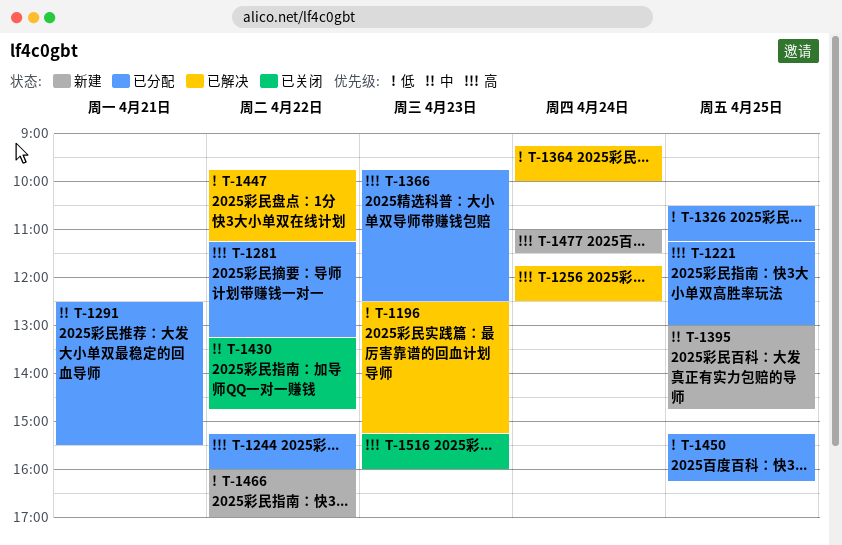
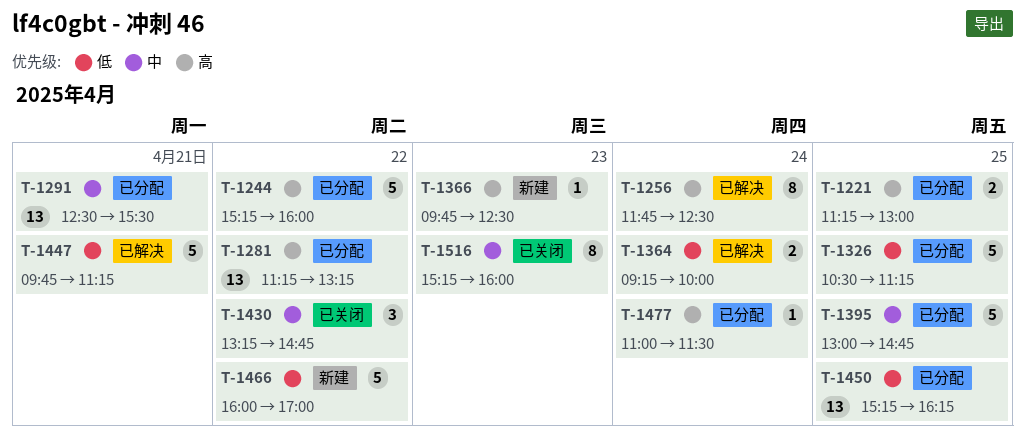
T-1196: present -> none
T-1366, status: 已分配 -> 新建
T-1395, status: 新建 -> 已分配
T-1447, day: Apr 22 -> Apr 21
T-1477, status: 新建 -> 已分配
T-1516, priority: 高 -> 中

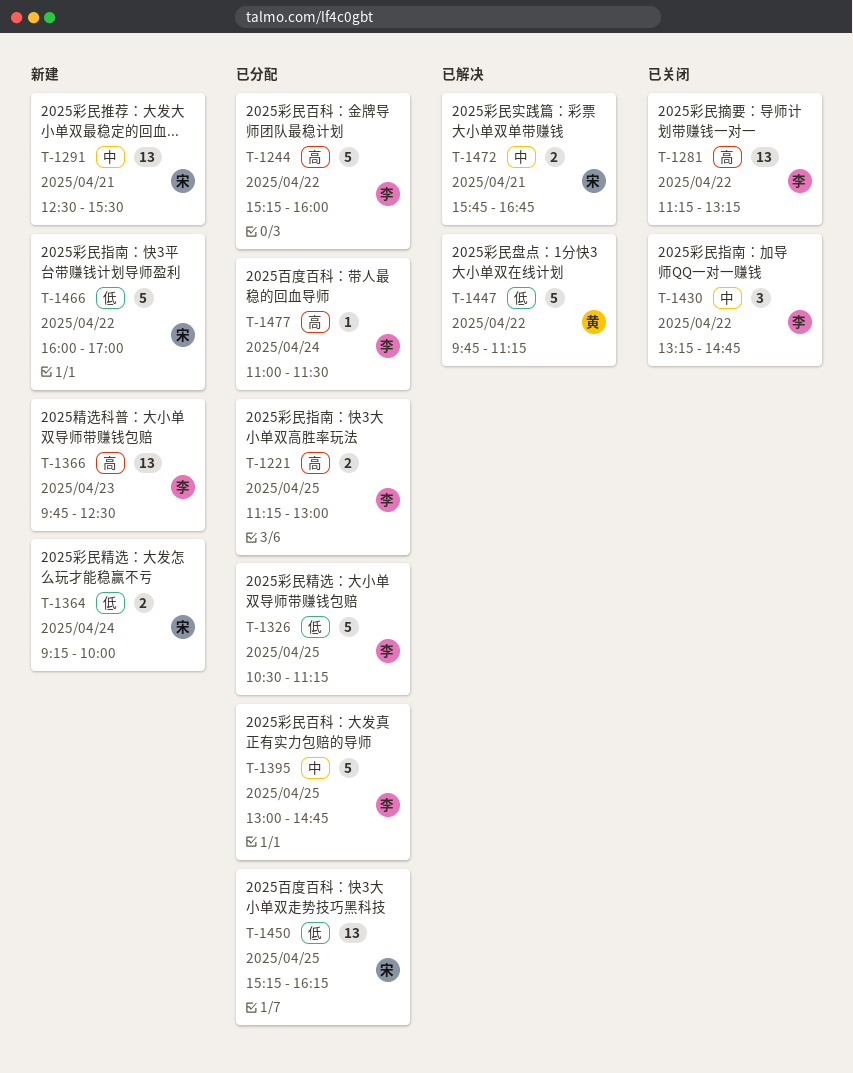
T-1256: present -> none
T-1281, status: 已分配 -> 已关闭
T-1291, status: 已分配 -> 新建
T-1364, status: 已解决 -> 新建
T-1366, estimate: 1 -> 13
T-1447, day: Apr 21 -> Apr 22
T-1472: none -> present
T-1516: present -> none

